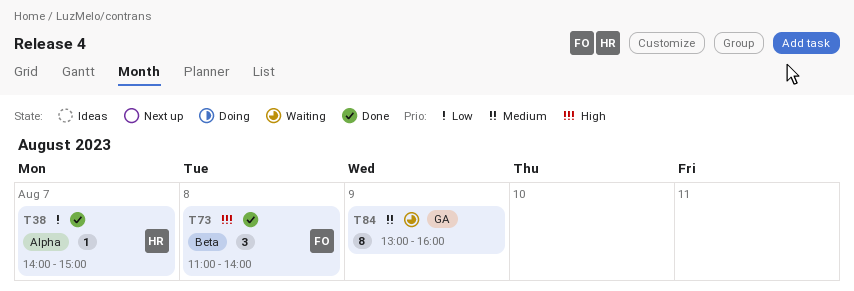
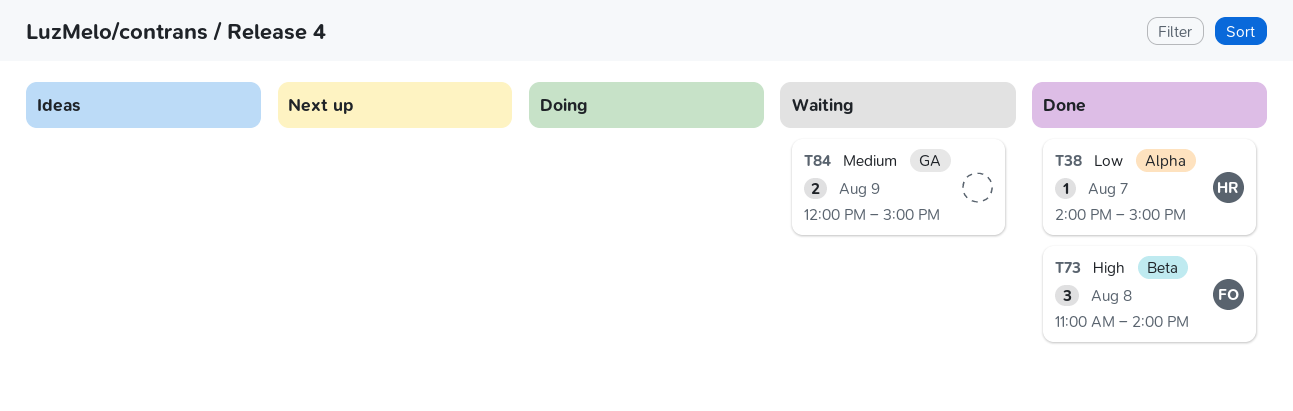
T84, estimate: 8 -> 2
T84, begins: 13:00 -> 12:00
T84, ends: 16:00 -> 15:00

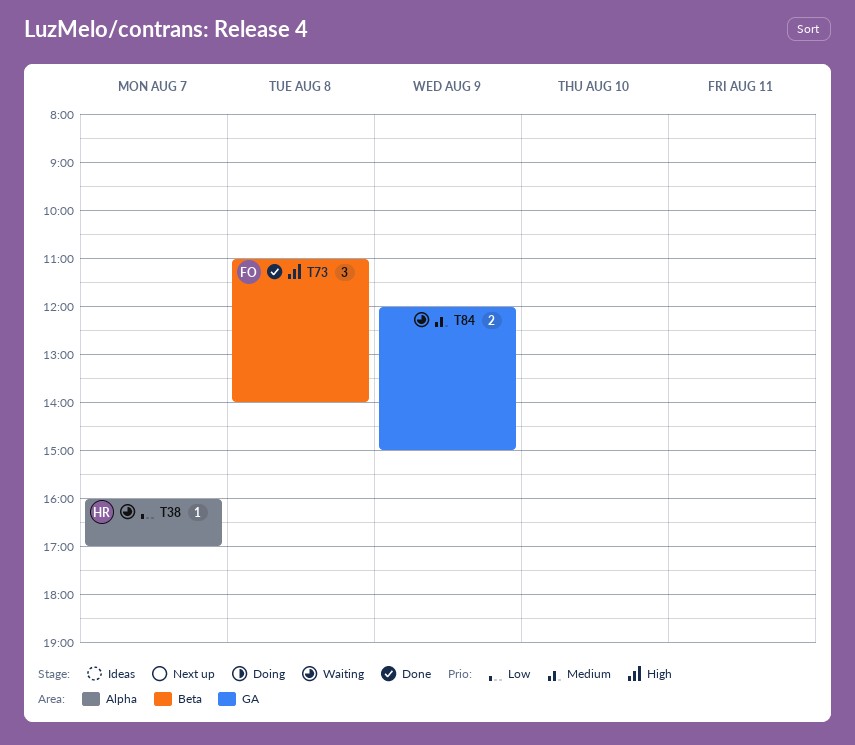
T38, status: Done -> Waiting
T38, begins: 14:00 -> 16:00
T38, ends: 15:00 -> 17:00

